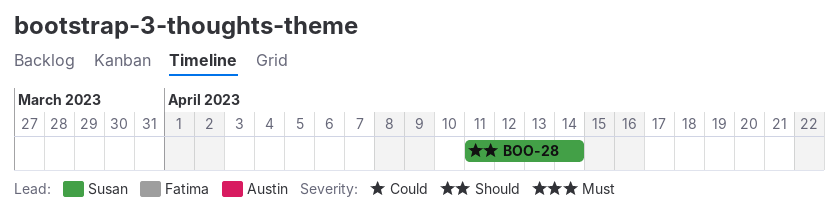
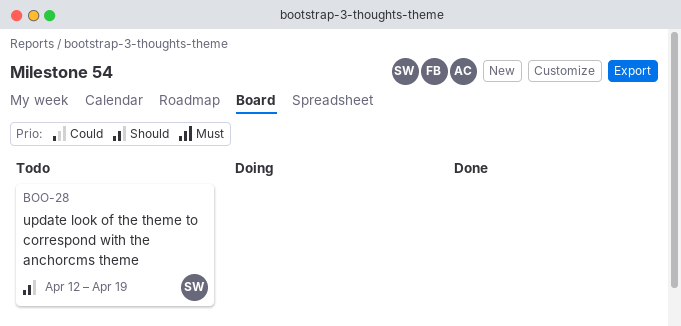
BOO-28, start: Apr 11 -> Apr 12
BOO-28, due: Apr 14 -> Apr 19

